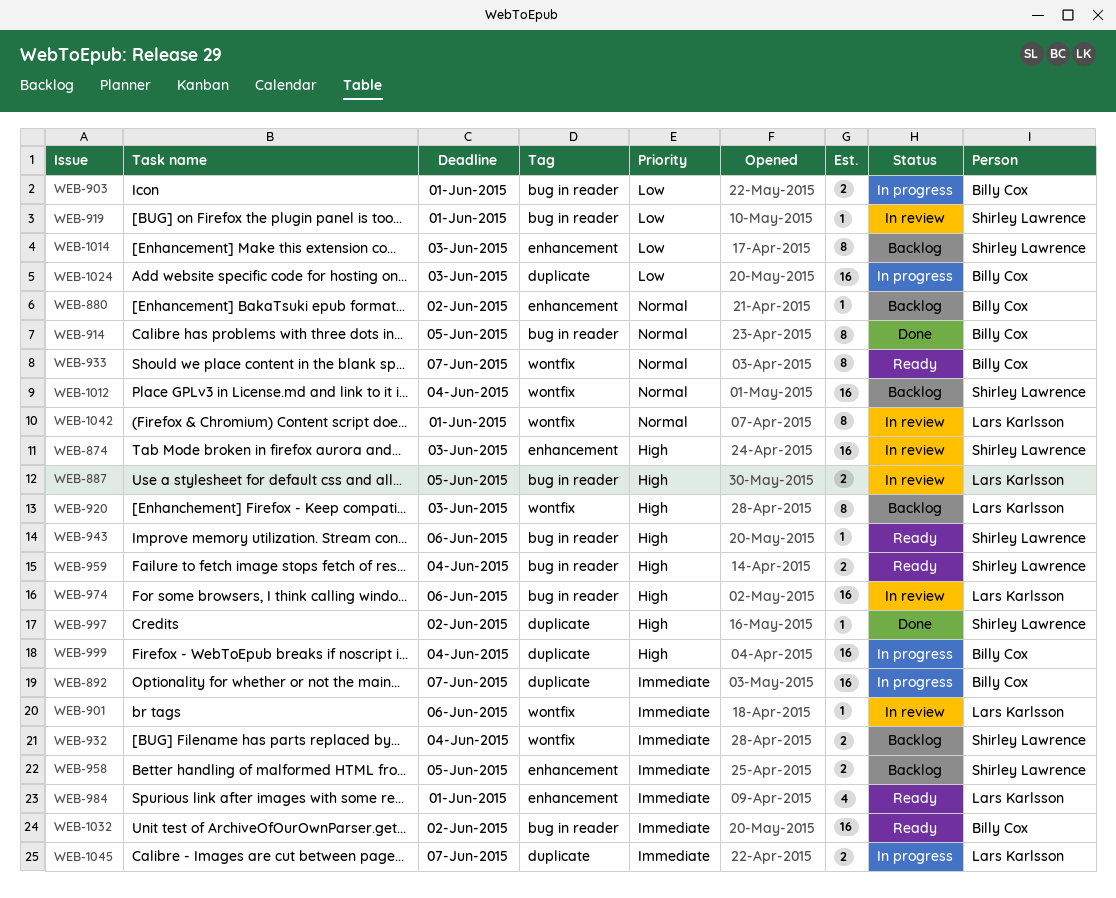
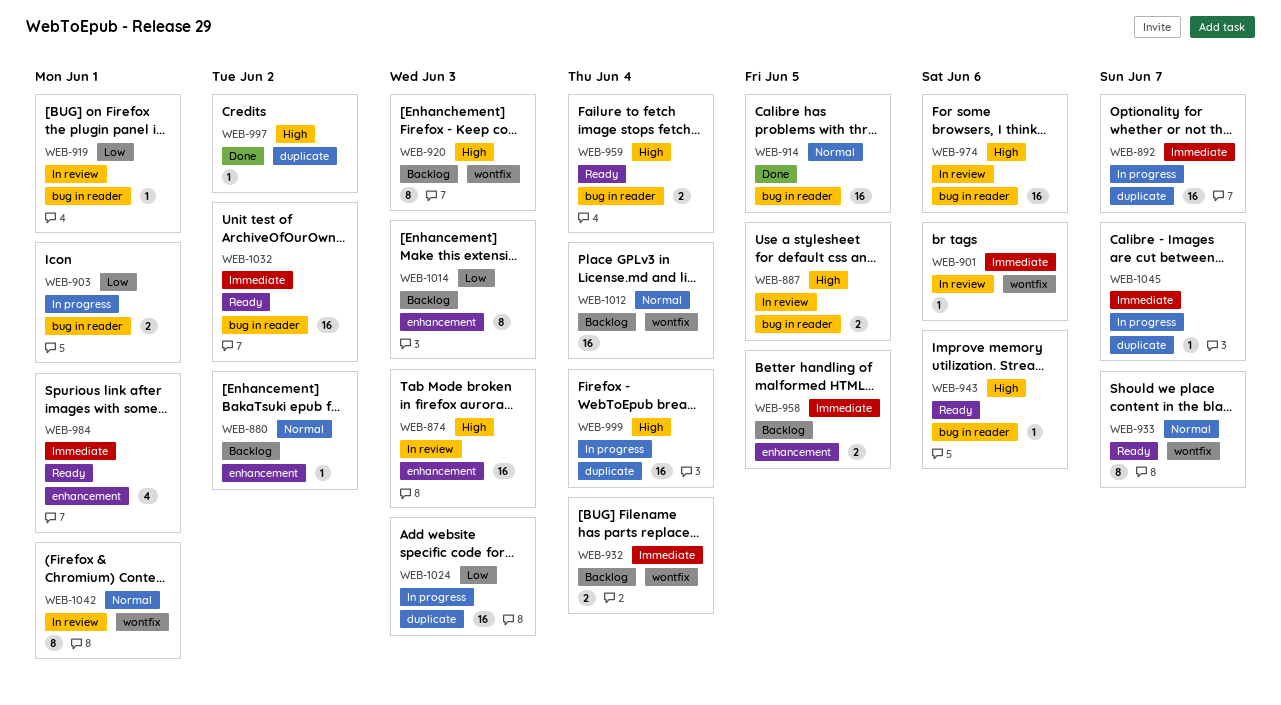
WEB-914, estimate: 8 -> 16
WEB-1045, estimate: 2 -> 1

